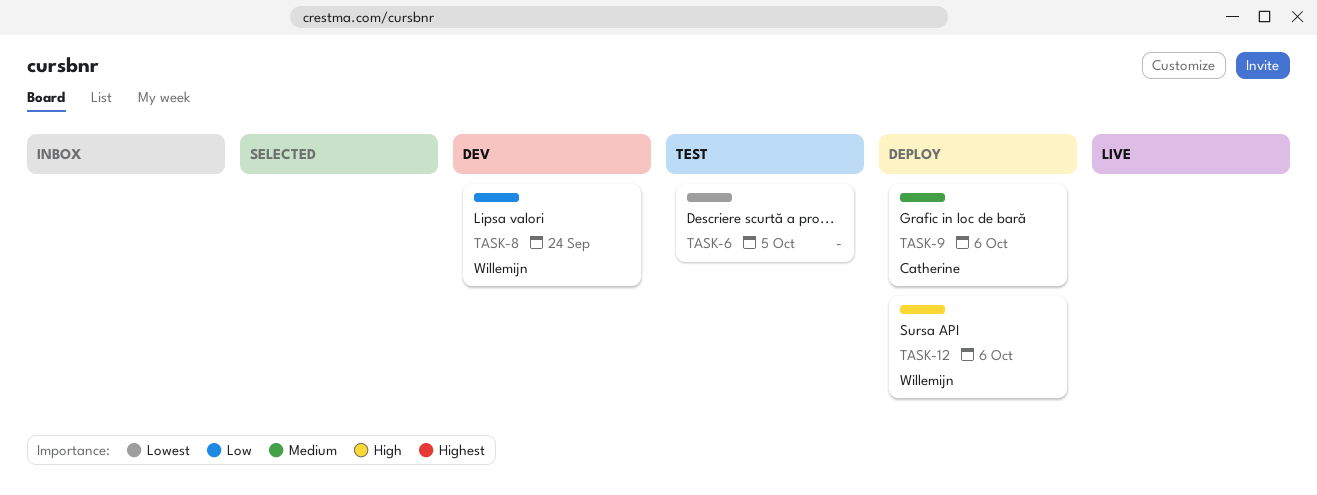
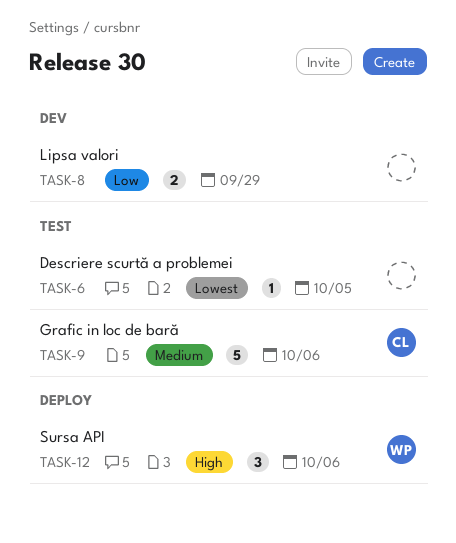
TASK-8, owner: Willemijn -> none
TASK-8, due: Sep 24 -> Sep 29
TASK-9, status: Deploy -> Test

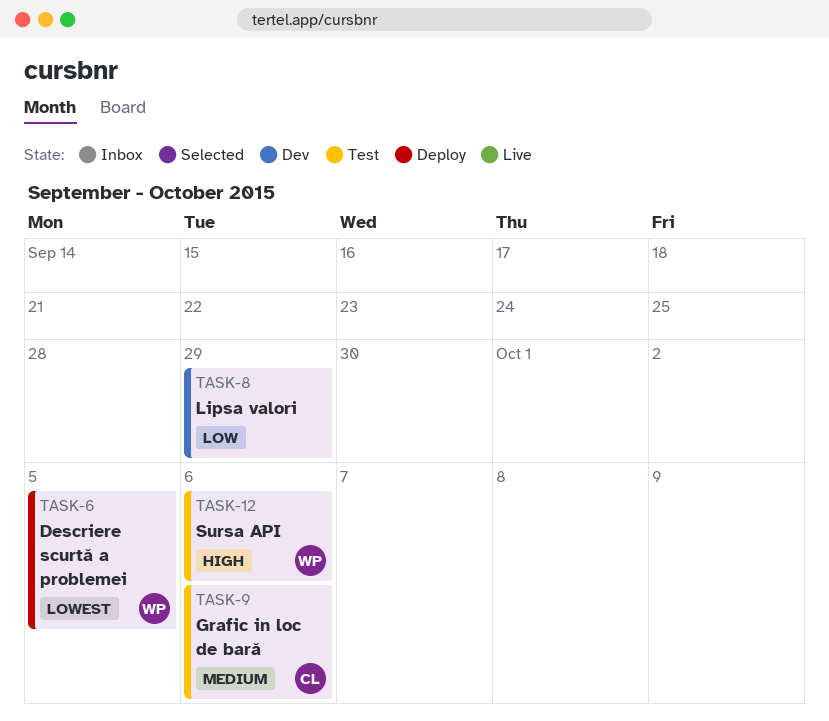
TASK-6, status: Test -> Deploy
TASK-6, owner: none -> WP
TASK-12, status: Deploy -> Test

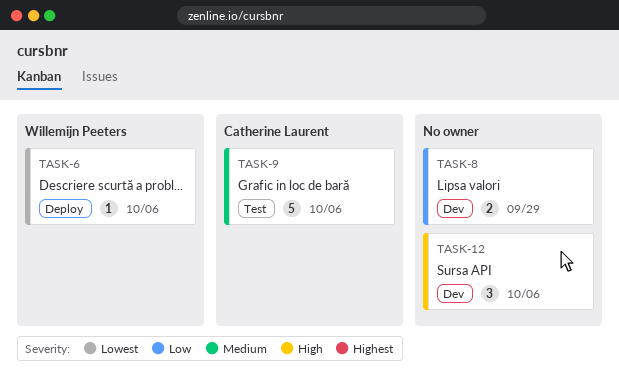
TASK-6, due: Oct 5 -> Oct 6
TASK-12, status: Test -> Dev
TASK-12, owner: Willemijn Peeters -> none

